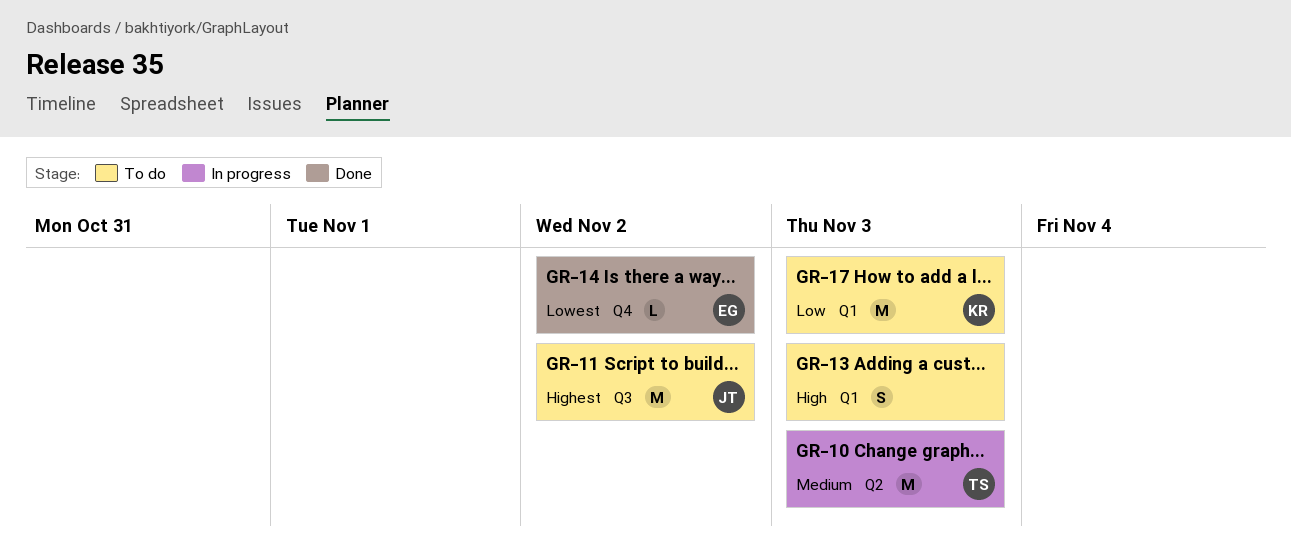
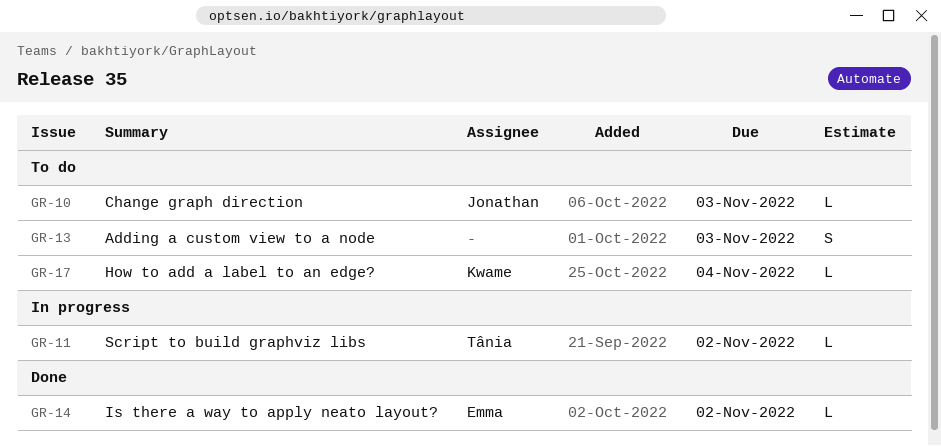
GR-10, status: In progress -> To do
GR-10, owner: Tânia -> Jonathan
GR-10, estimate: M -> L
GR-11, status: To do -> In progress
GR-11, owner: Jonathan -> Tânia
GR-11, estimate: M -> L
GR-17, estimate: M -> L
GR-17, due: Nov 3 -> Nov 4

